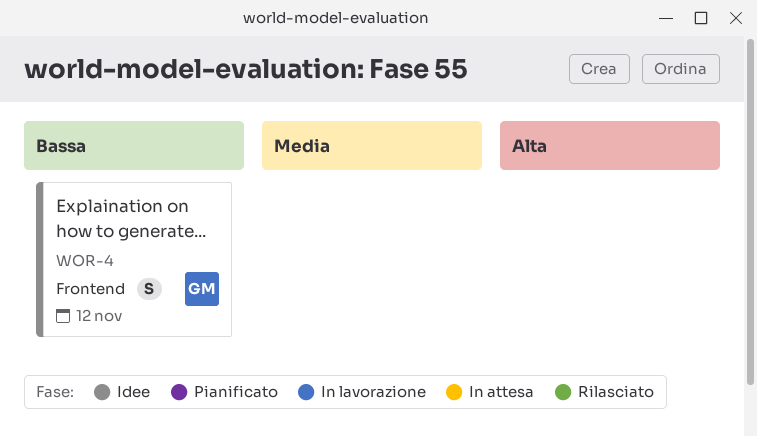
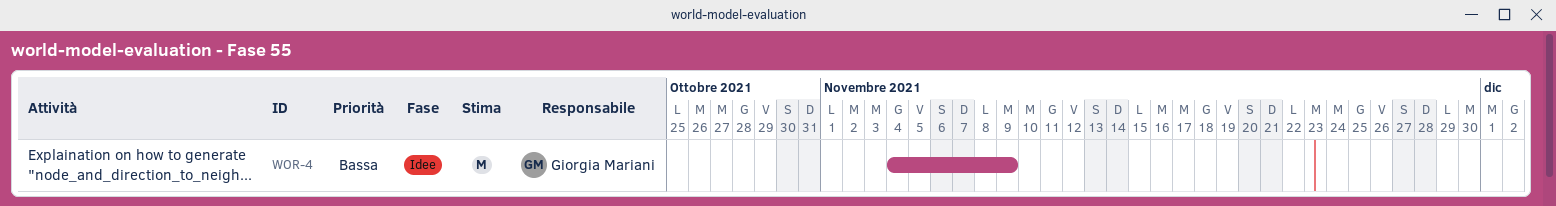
WOR-4, estimate: S -> M
WOR-4, due: Nov 12 -> Nov 9

